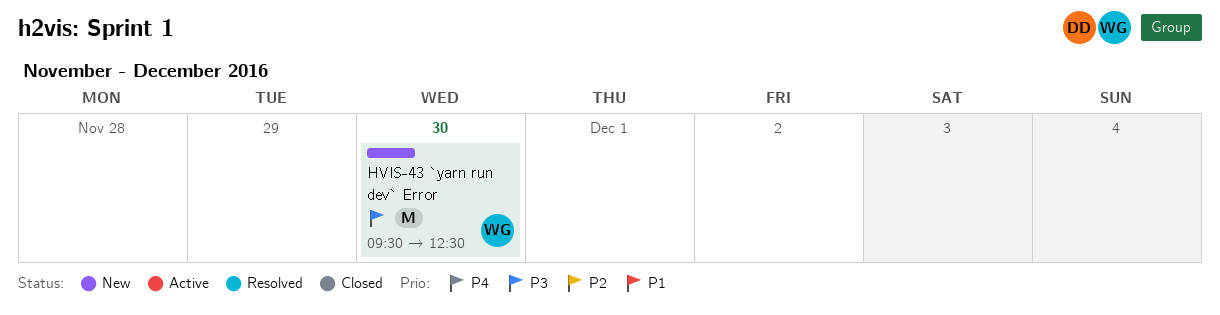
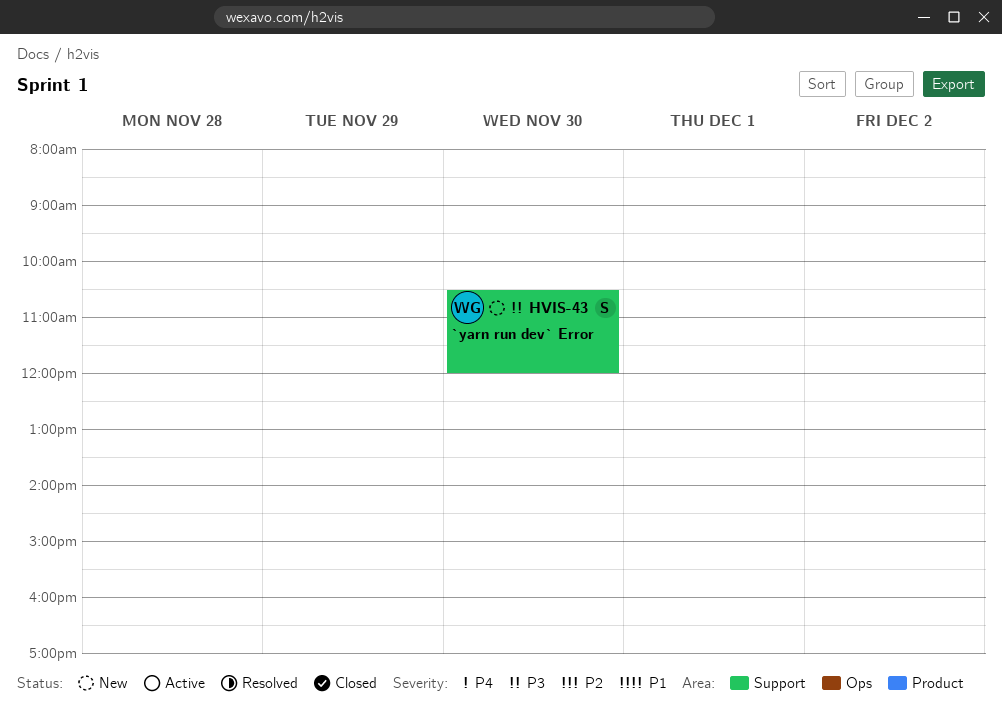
HVIS-43, estimate: M -> S
HVIS-43, begins: 09:30 -> 10:30
HVIS-43, ends: 12:30 -> 12:00

